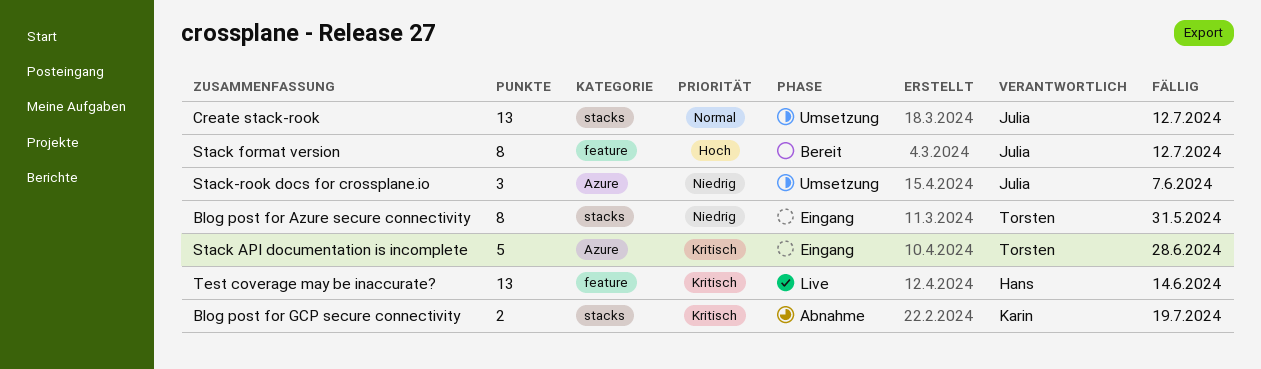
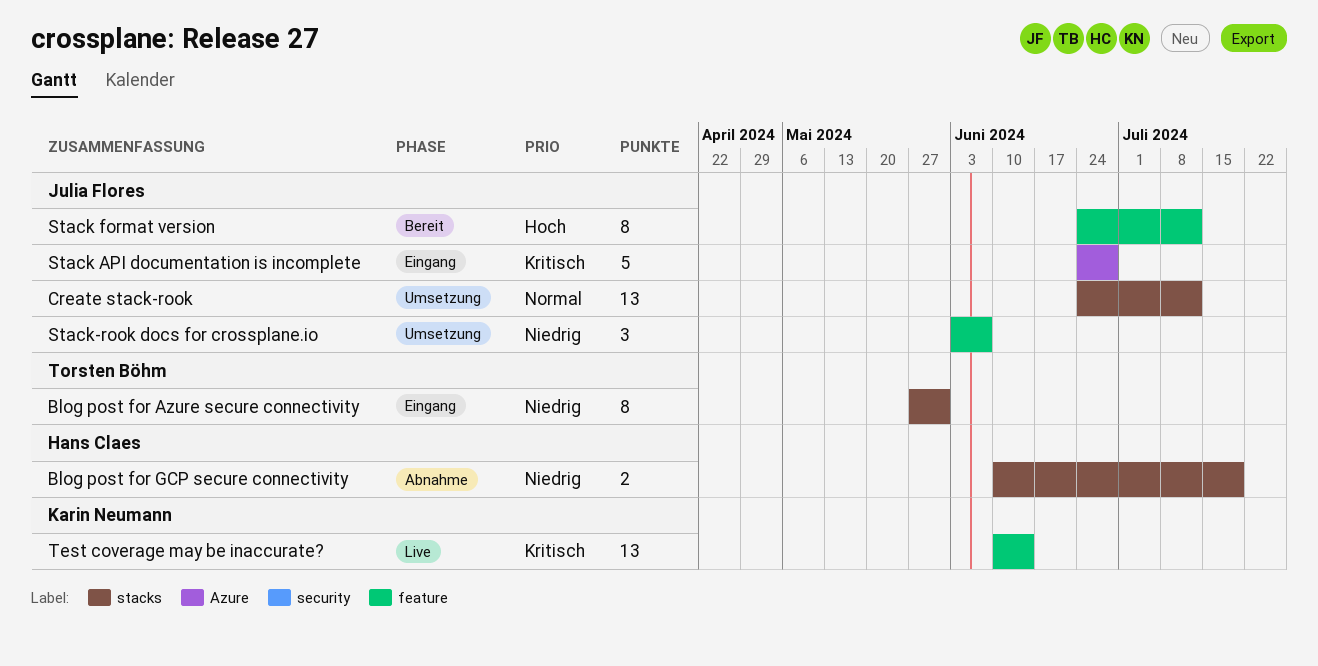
Blog post for GCP secure connectivity, owner: Karin Neumann -> Hans Claes
Blog post for GCP secure connectivity, priority: Kritisch -> Niedrig
Stack API documentation is incomplete, owner: Torsten Böhm -> Julia Flores
Stack-rook docs for crossplane.io, label: Azure -> feature
Test coverage may be inaccurate?, owner: Hans Claes -> Karin Neumann

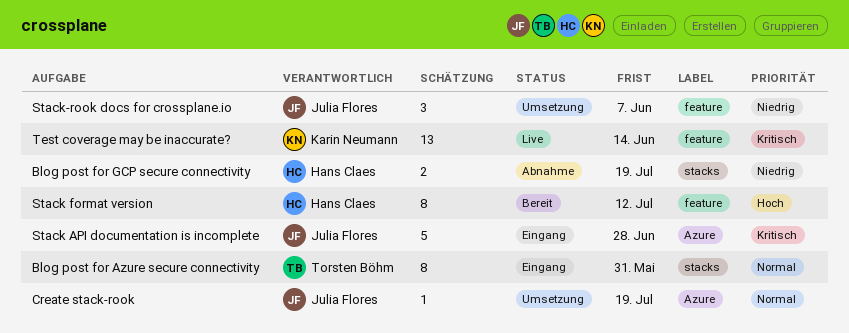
Blog post for Azure secure connectivity, priority: Niedrig -> Normal
Create stack-rook, label: stacks -> Azure
Create stack-rook, estimate: 13 -> 1
Create stack-rook, due: Jul 12 -> Jul 19
Stack format version, owner: Julia Flores -> Hans Claes

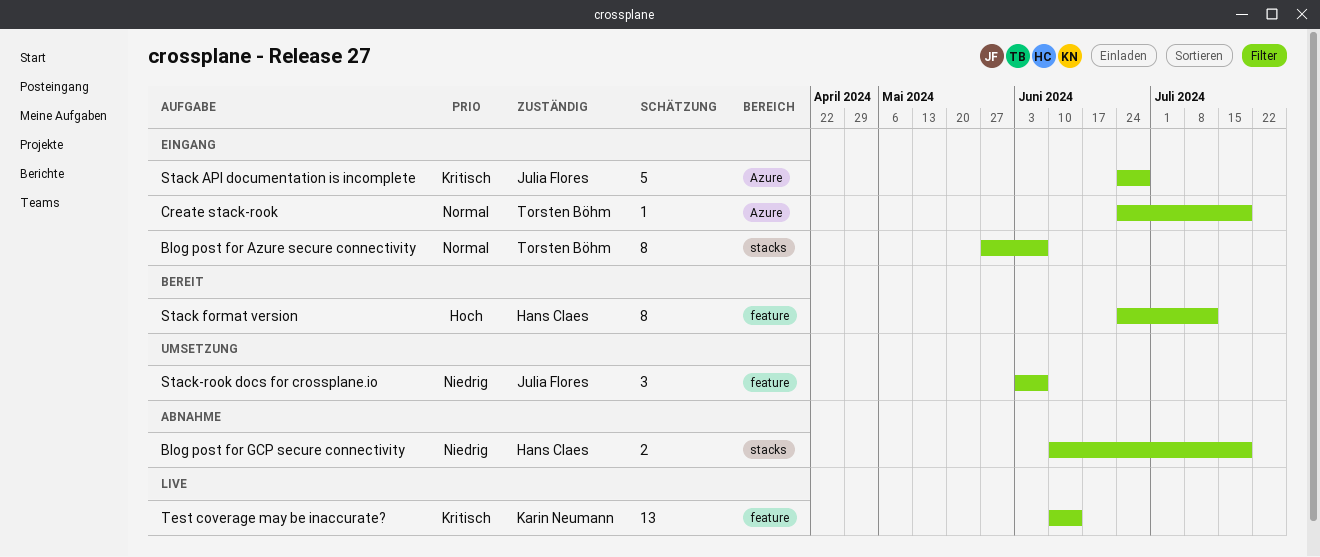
Blog post for Azure secure connectivity, due: May 31 -> Jun 7
Create stack-rook, status: Umsetzung -> Eingang
Create stack-rook, owner: Julia Flores -> Torsten Böhm

